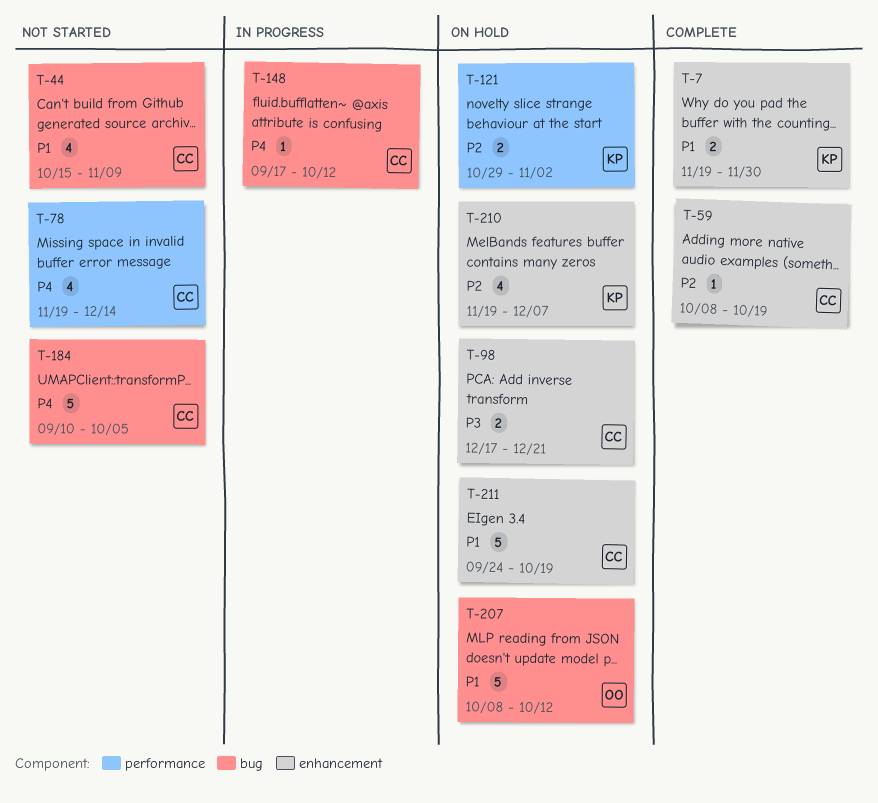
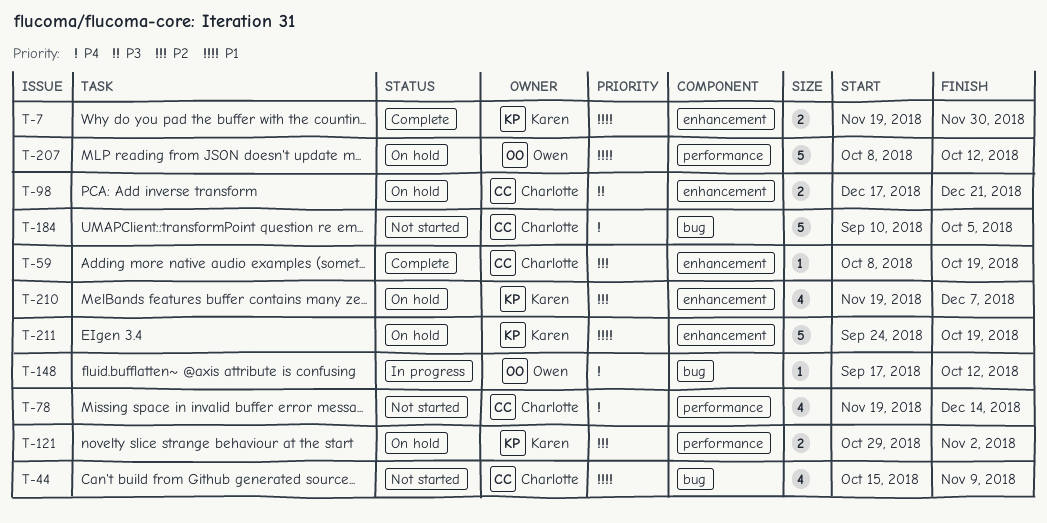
T-148, owner: Charlotte -> Owen
T-207, label: bug -> performance
T-211, owner: Charlotte -> Karen

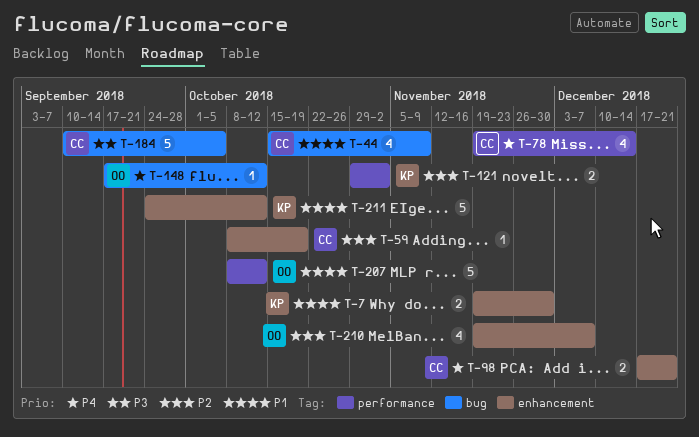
T-98, priority: P3 -> P4
T-184, priority: P4 -> P3
T-210, owner: Karen -> Owen
T-211, due: Oct 19 -> Oct 12

